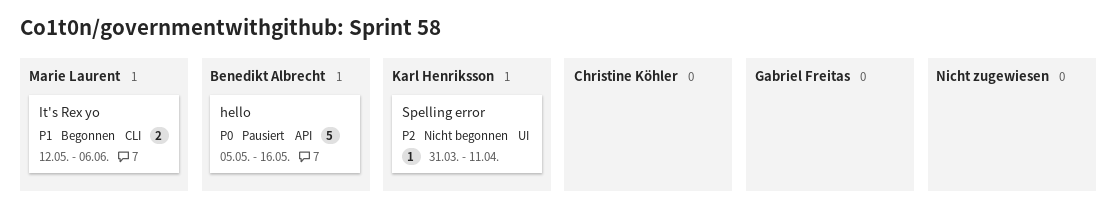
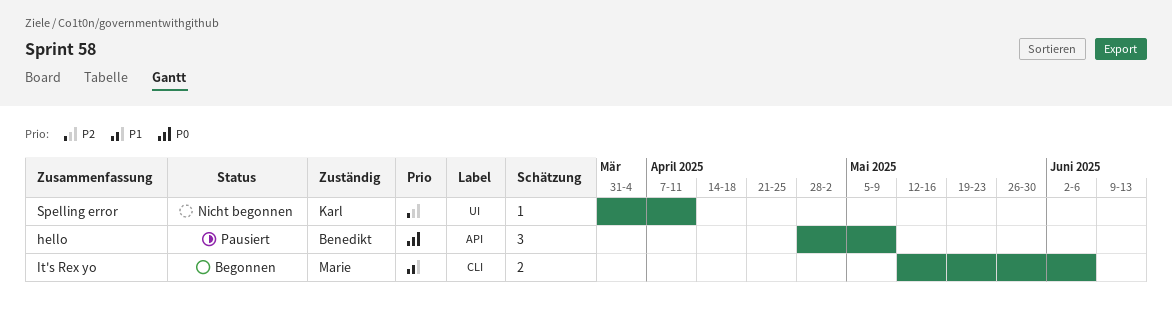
hello, estimate: 5 -> 3
hello, start: May 5 -> Apr 28
hello, due: May 16 -> May 9

